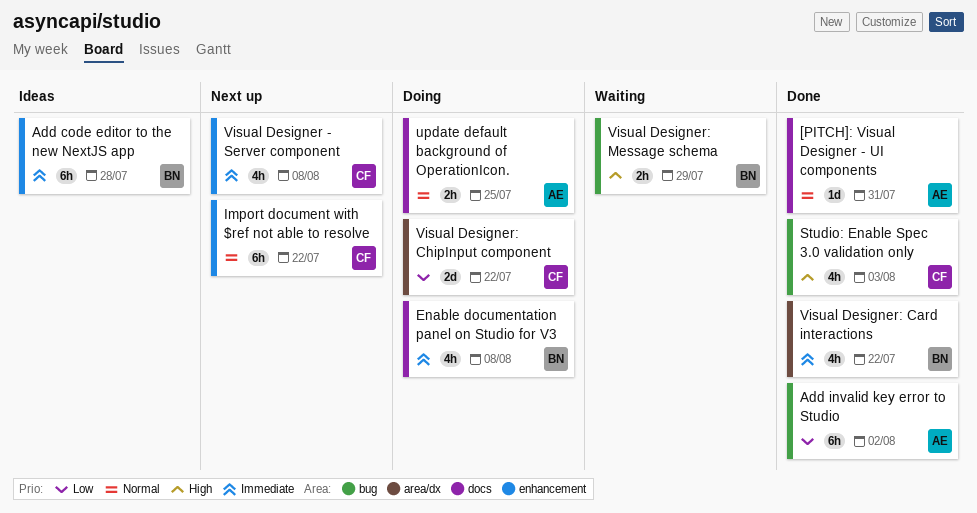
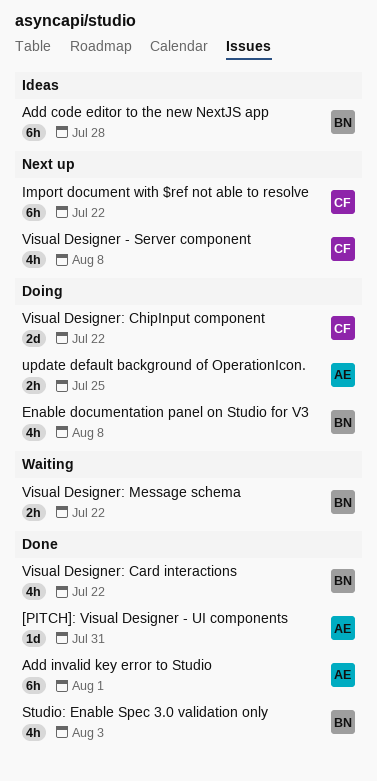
Add invalid key error to Studio, due: Aug 2 -> Aug 1
Studio: Enable Spec 3.0 validation only, owner: CF -> BN
Visual Designer: Message schema, due: Jul 29 -> Jul 22

